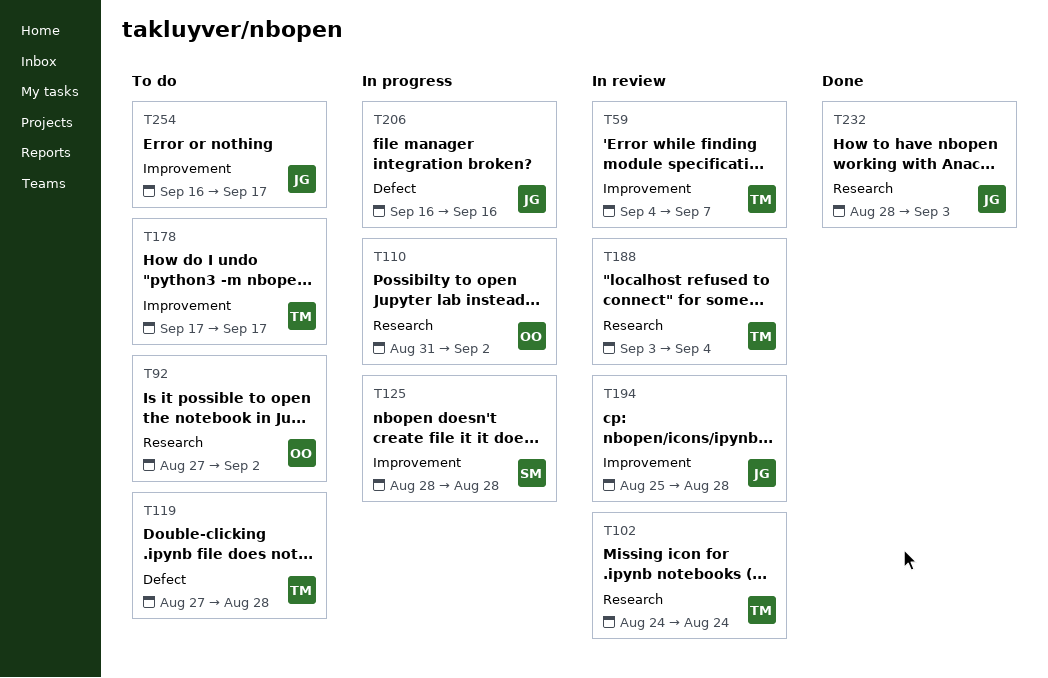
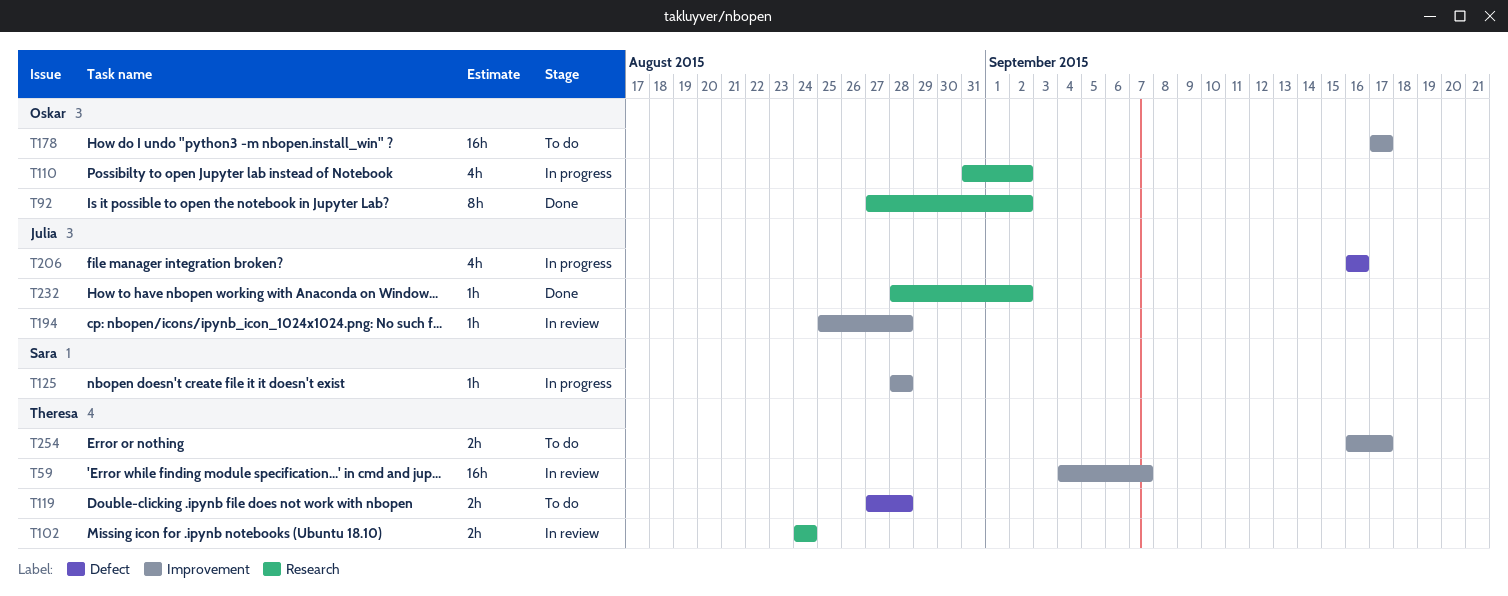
T92, status: To do -> Done
T178, owner: Theresa -> Oskar
T188: present -> none
T232, due: Sep 3 -> Sep 2
T254, owner: Julia -> Theresa

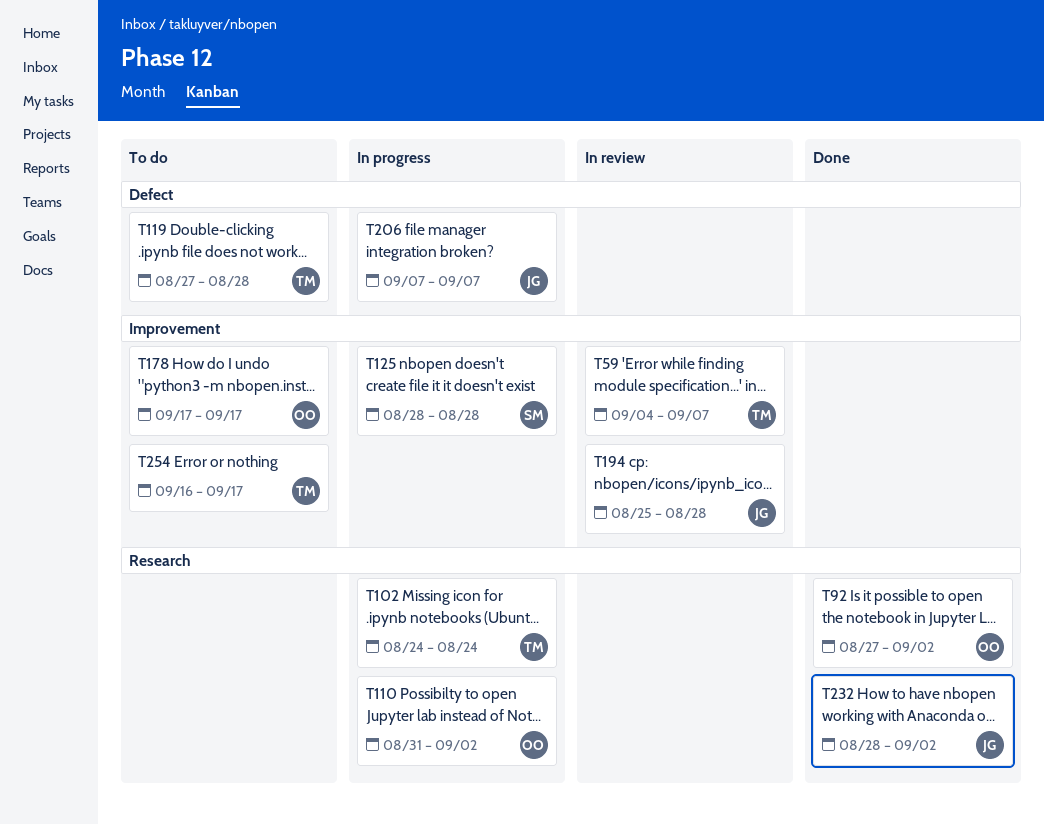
T102, status: In review -> In progress
T206, start: Sep 16 -> Sep 7
T206, due: Sep 16 -> Sep 7

